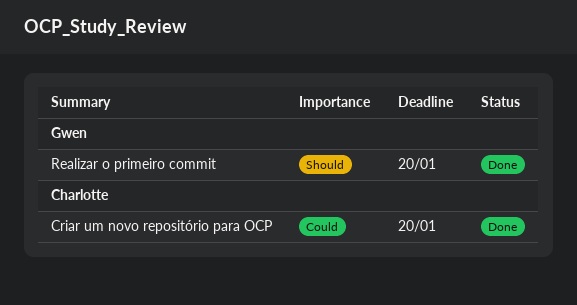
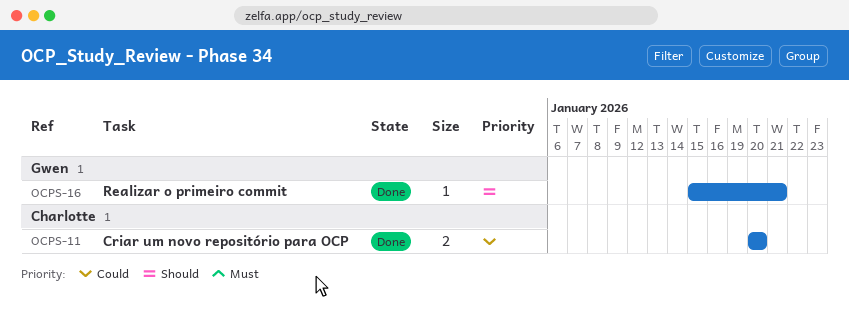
Realizar o primeiro commit, due: Jan 20 -> Jan 21

